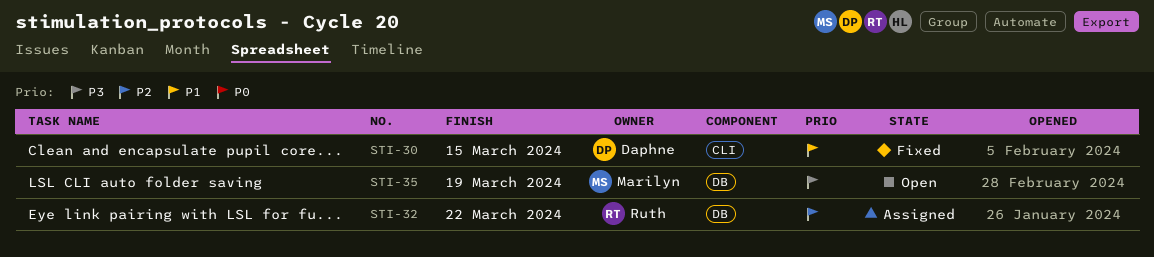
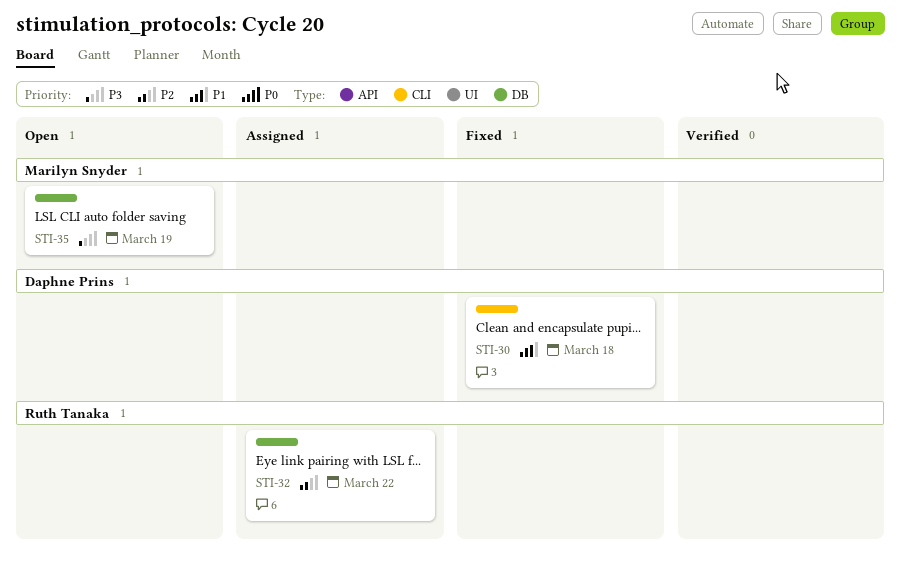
STI-30, due: Mar 15 -> Mar 18

